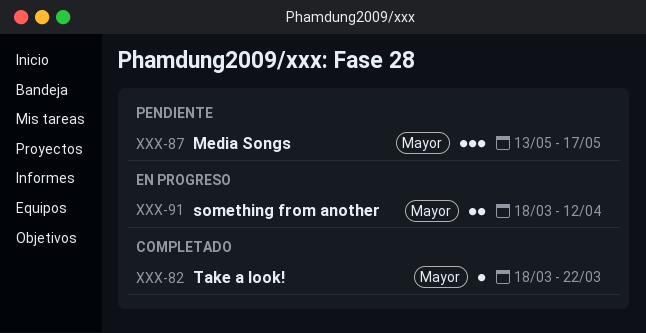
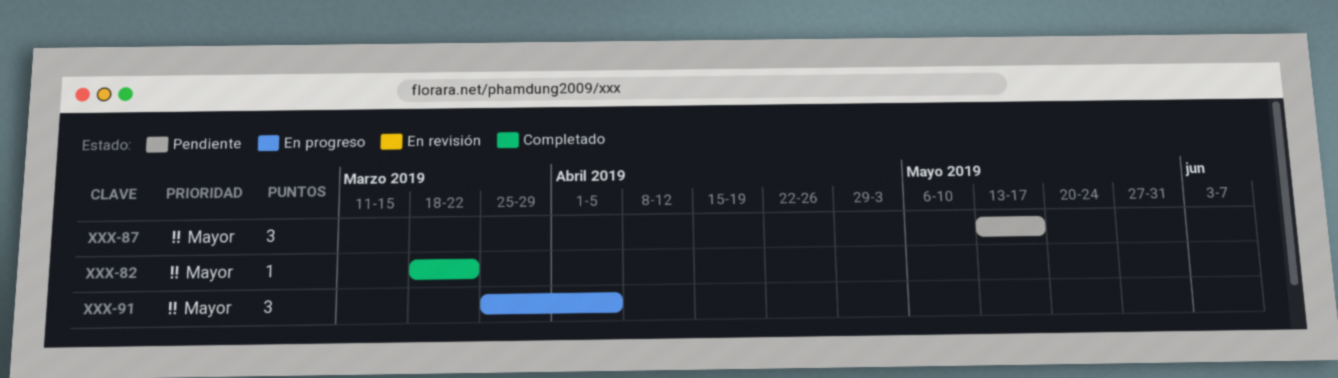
XXX-91, estimate: 2 -> 3
XXX-91, start: Mar 18 -> Mar 25
XXX-91, due: Apr 12 -> Apr 5

